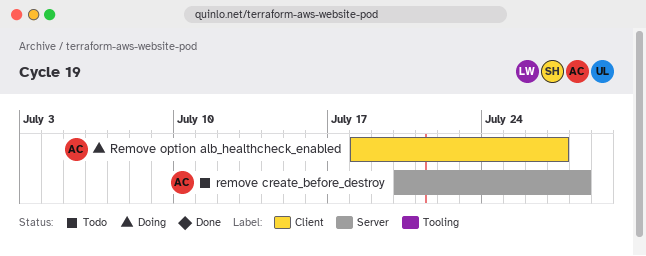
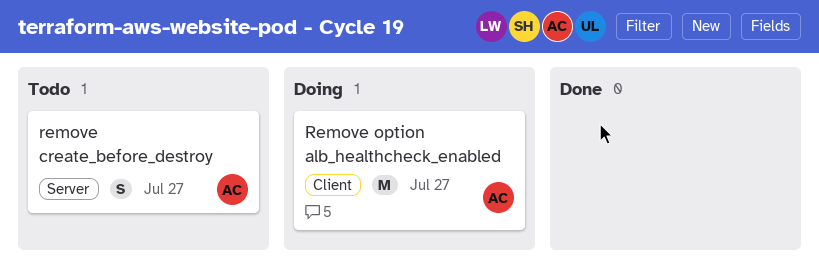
remove create_before_destroy, due: Jul 28 -> Jul 27

